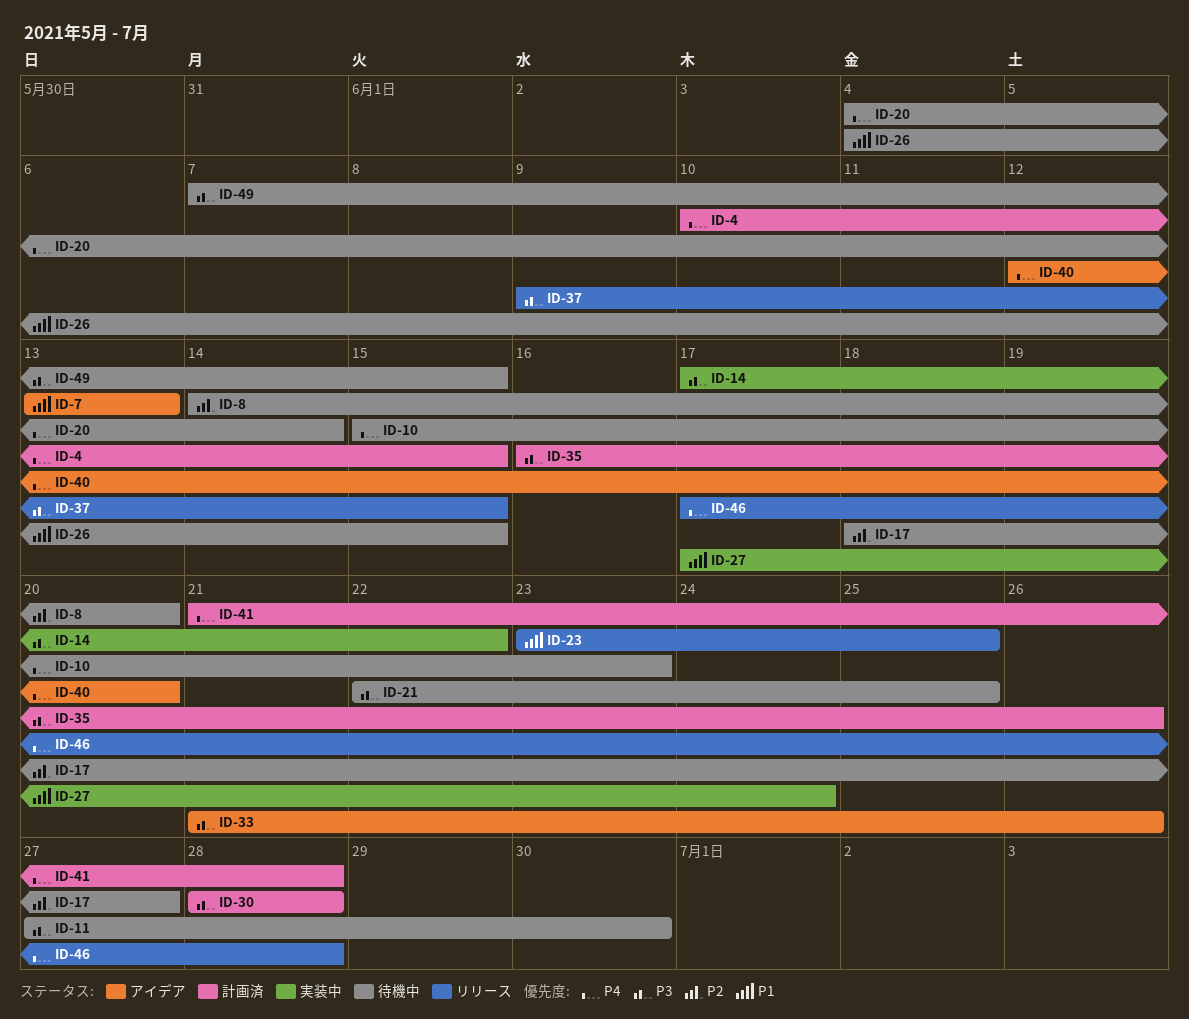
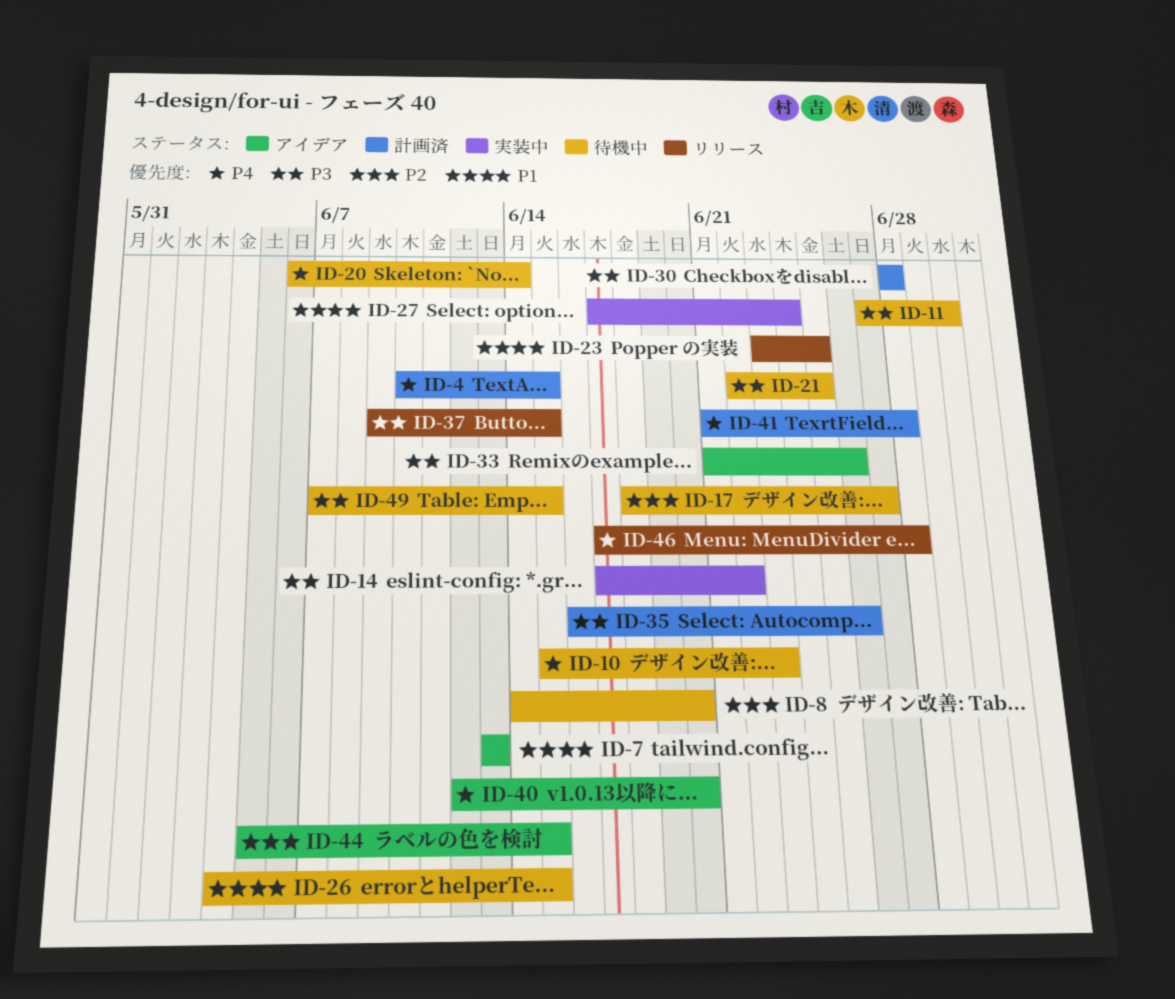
ID-20, start: Jun 4 -> Jun 6
ID-44: none -> present

